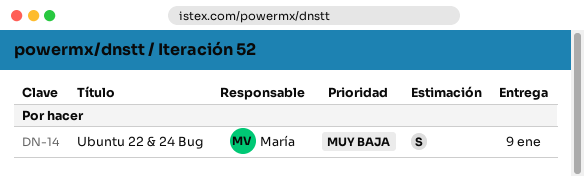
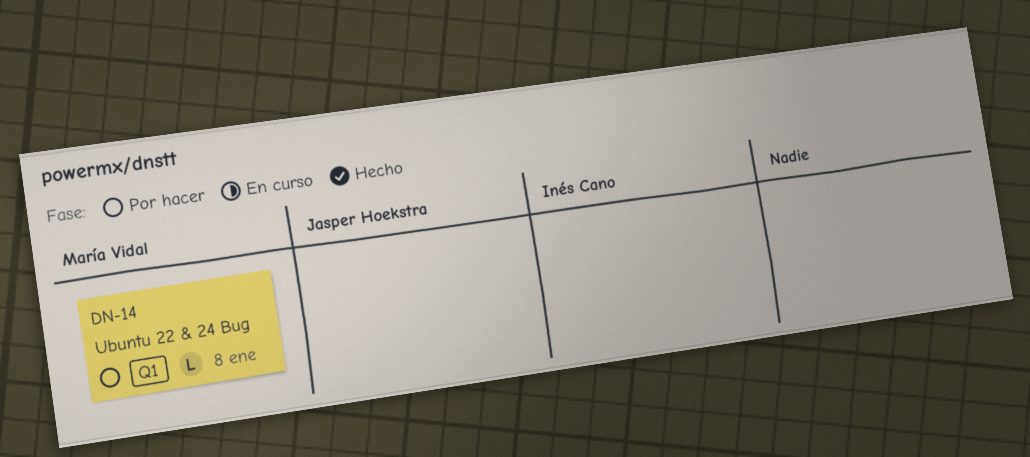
DN-14, estimate: S -> L
DN-14, due: Jan 9 -> Jan 8

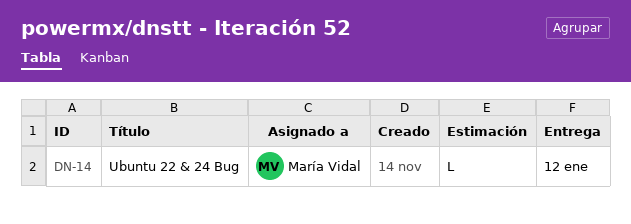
DN-14, due: Jan 8 -> Jan 12

